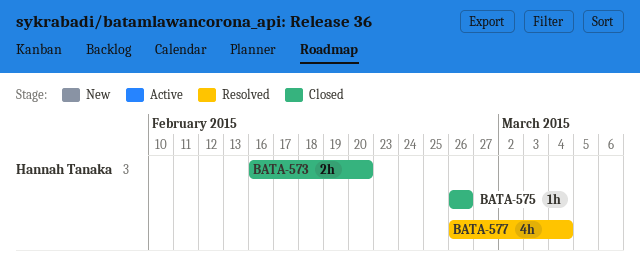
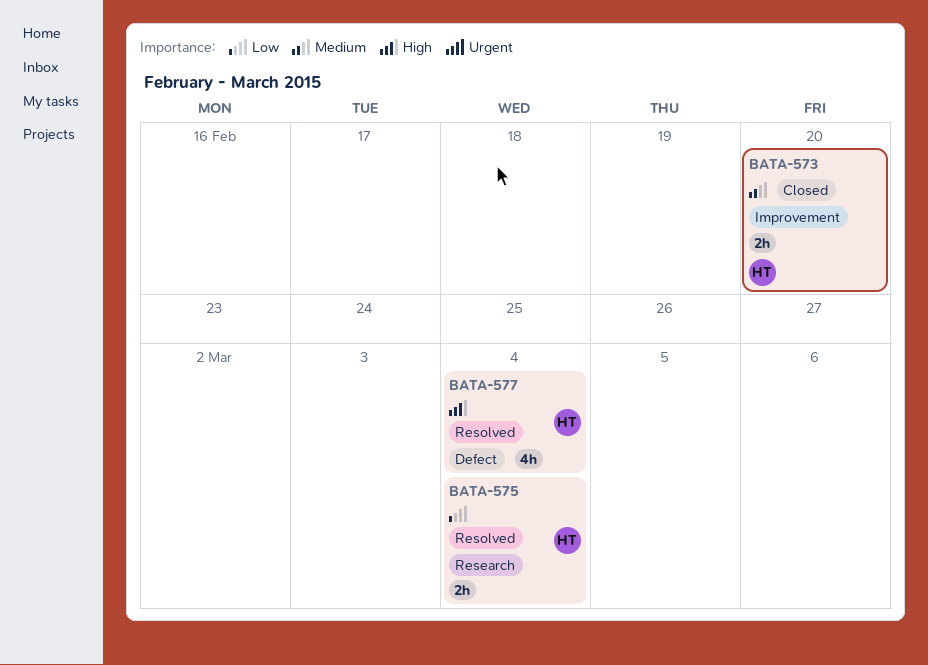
BATA-575, status: Closed -> Resolved
BATA-575, estimate: 1h -> 2h
BATA-575, due: Feb 26 -> Mar 4

